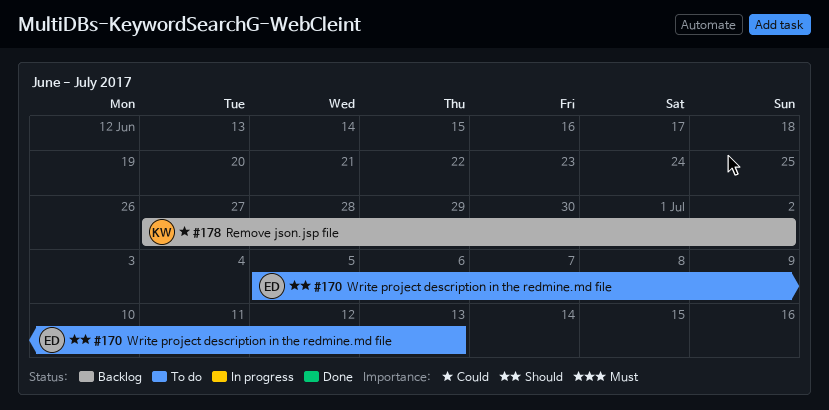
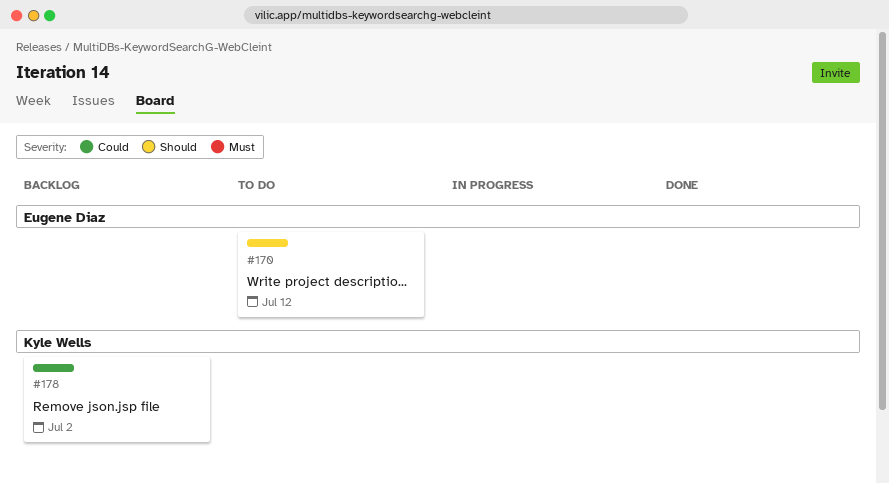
#170, due: Jul 13 -> Jul 12

